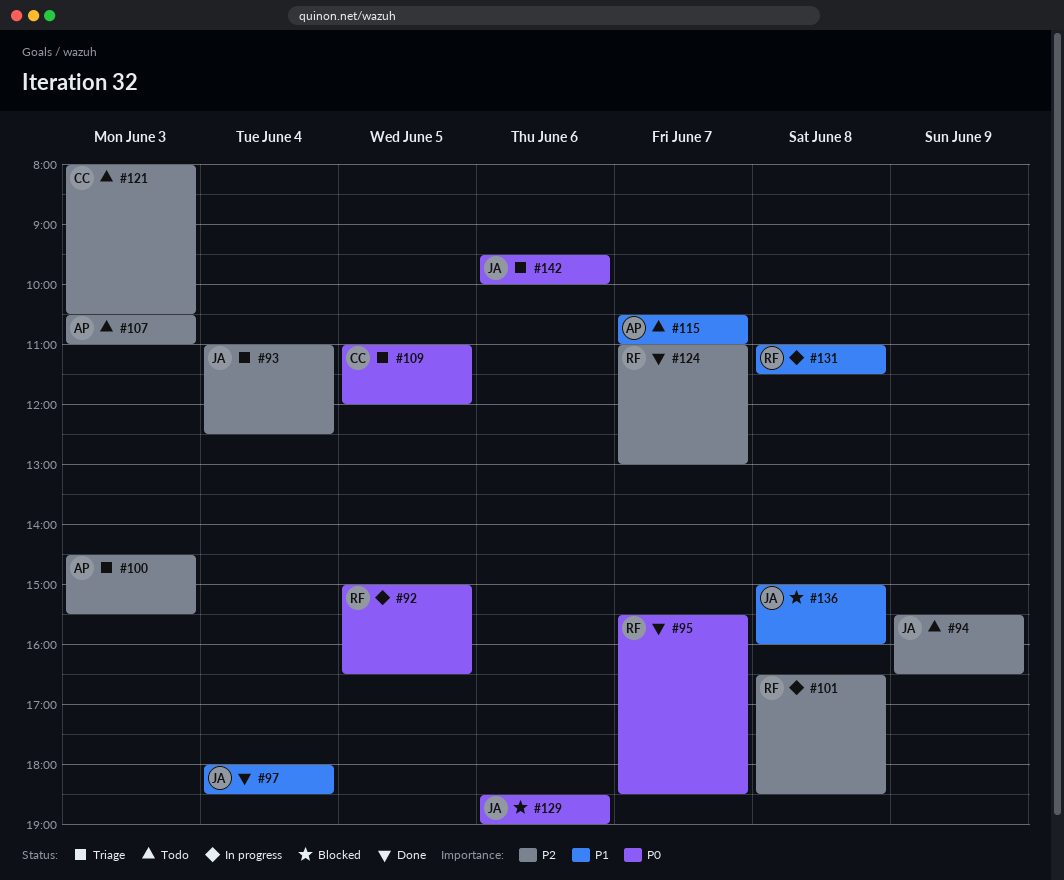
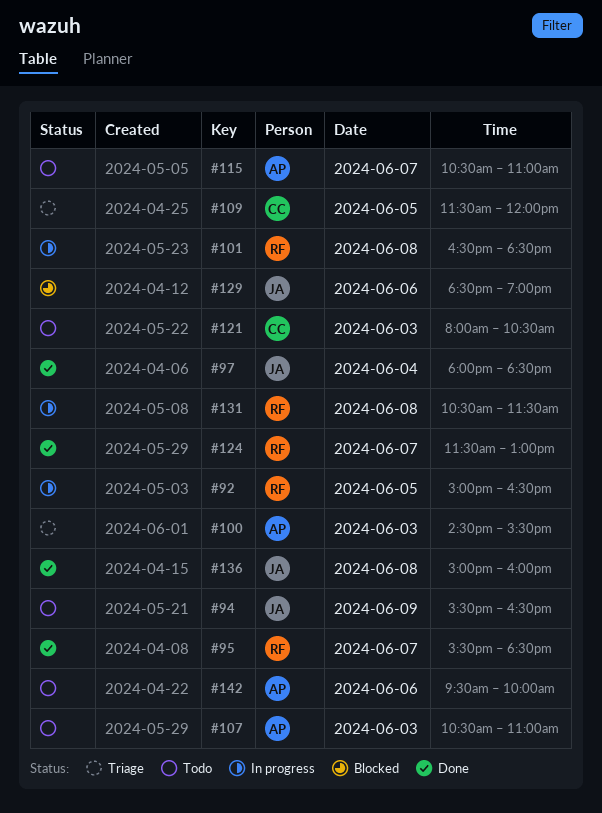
#93: present -> none
#109, begins: 11:00 -> 11:30
#124, begins: 11:00 -> 11:30
#131, begins: 11:00 -> 10:30
#136, status: Blocked -> Done
#142, status: Triage -> Todo
#142, owner: JA -> AP

